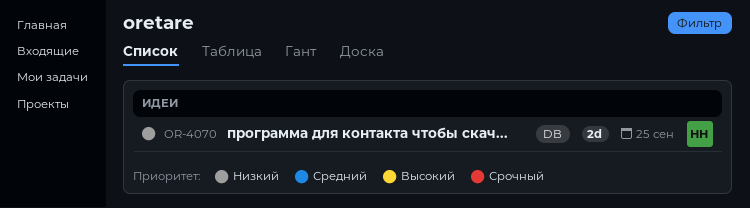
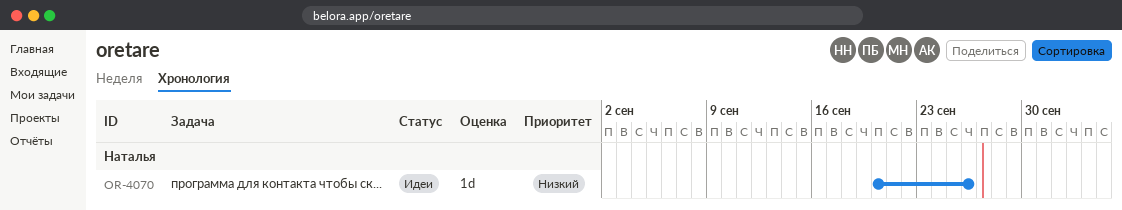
OR-4070, estimate: 2d -> 1d
OR-4070, due: Sep 25 -> Sep 26

